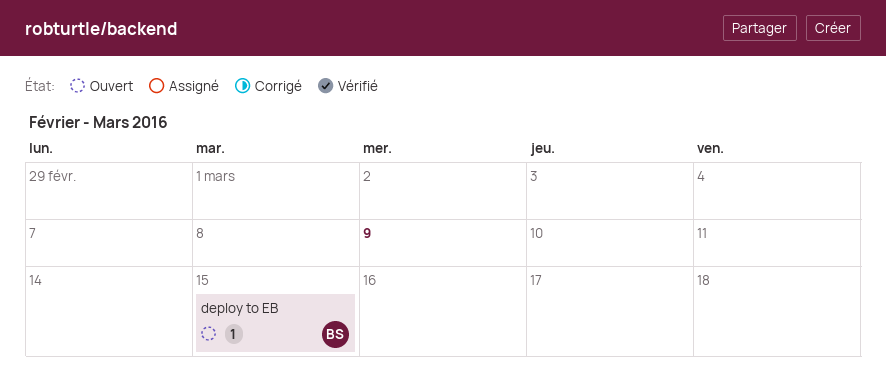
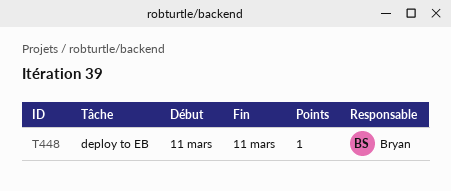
deploy to EB, due: Mar 15 -> Mar 11

